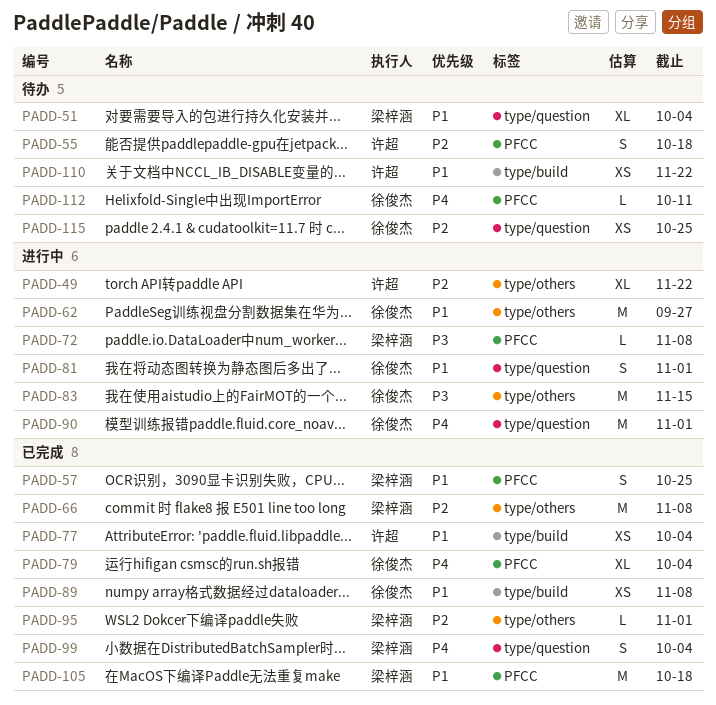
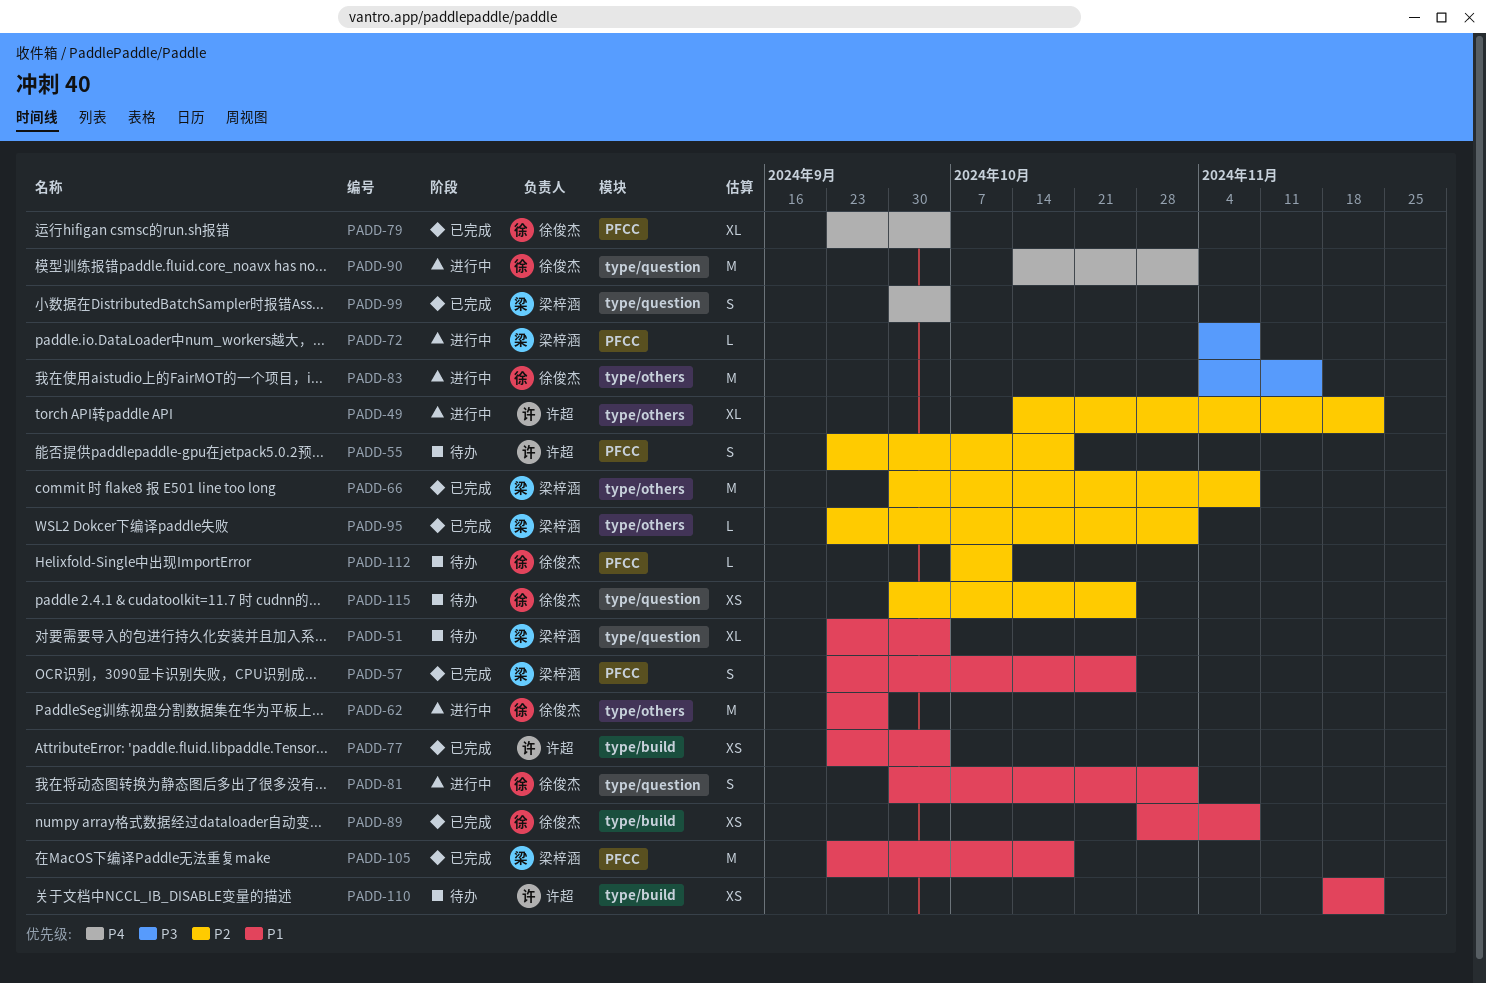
PADD-112, priority: P4 -> P2

